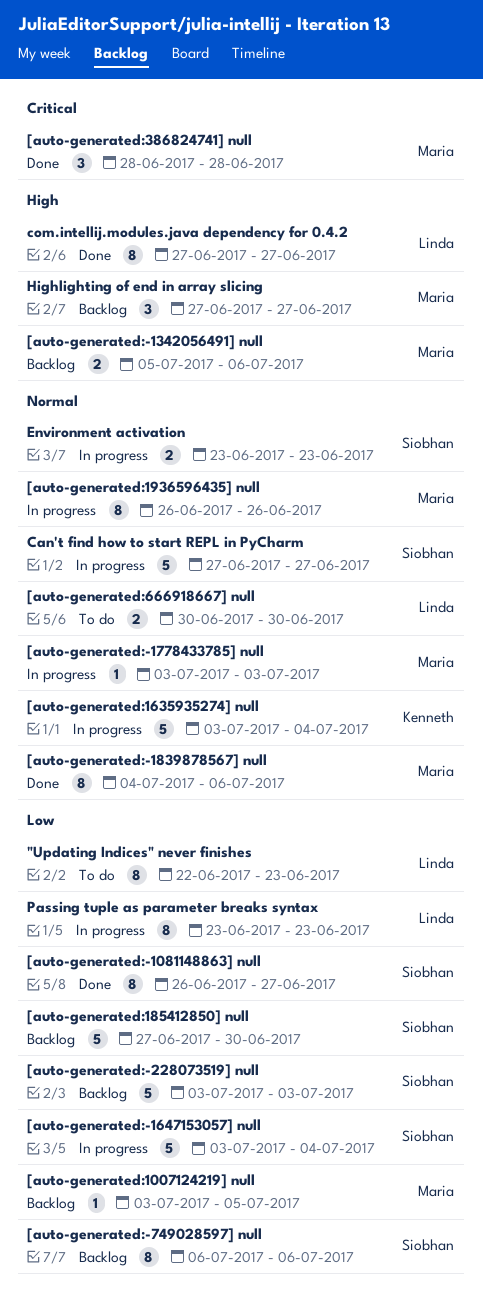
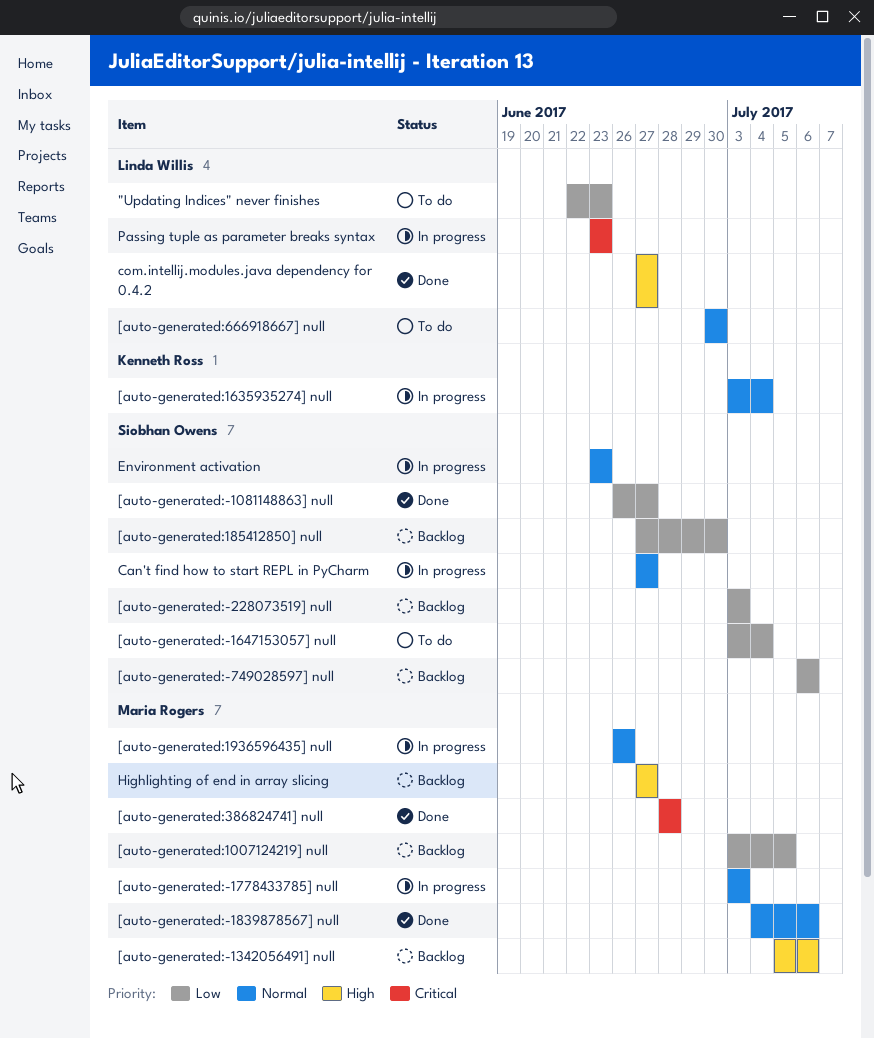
[auto-generated:-1647153057] null, status: In progress -> To do
Passing tuple as parameter breaks syntax, priority: Low -> Critical

